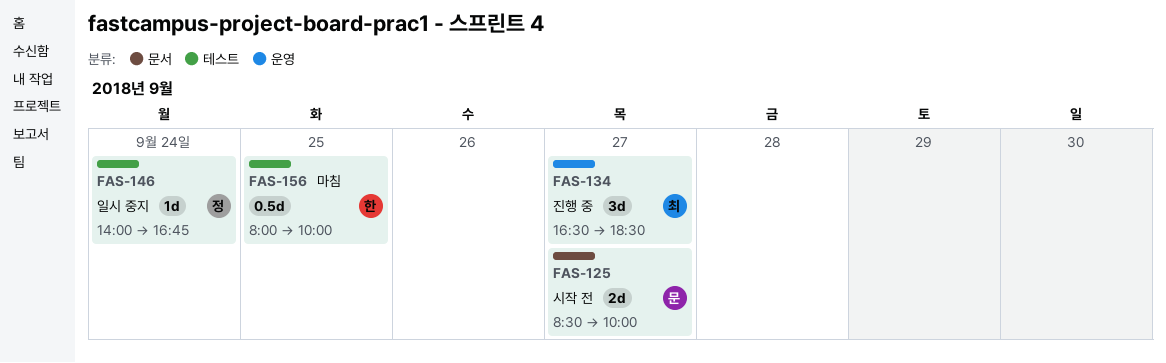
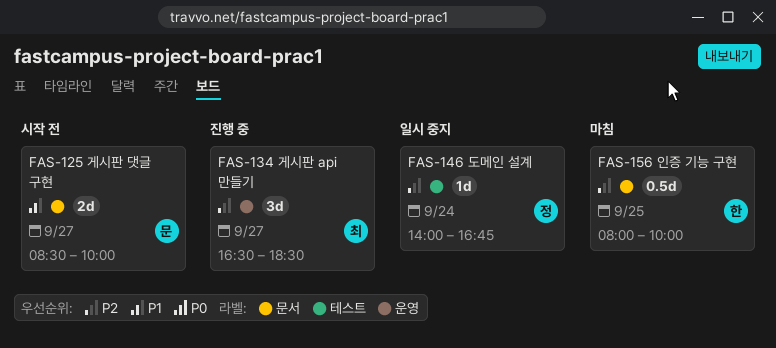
FAS-156, label: 테스트 -> 문서

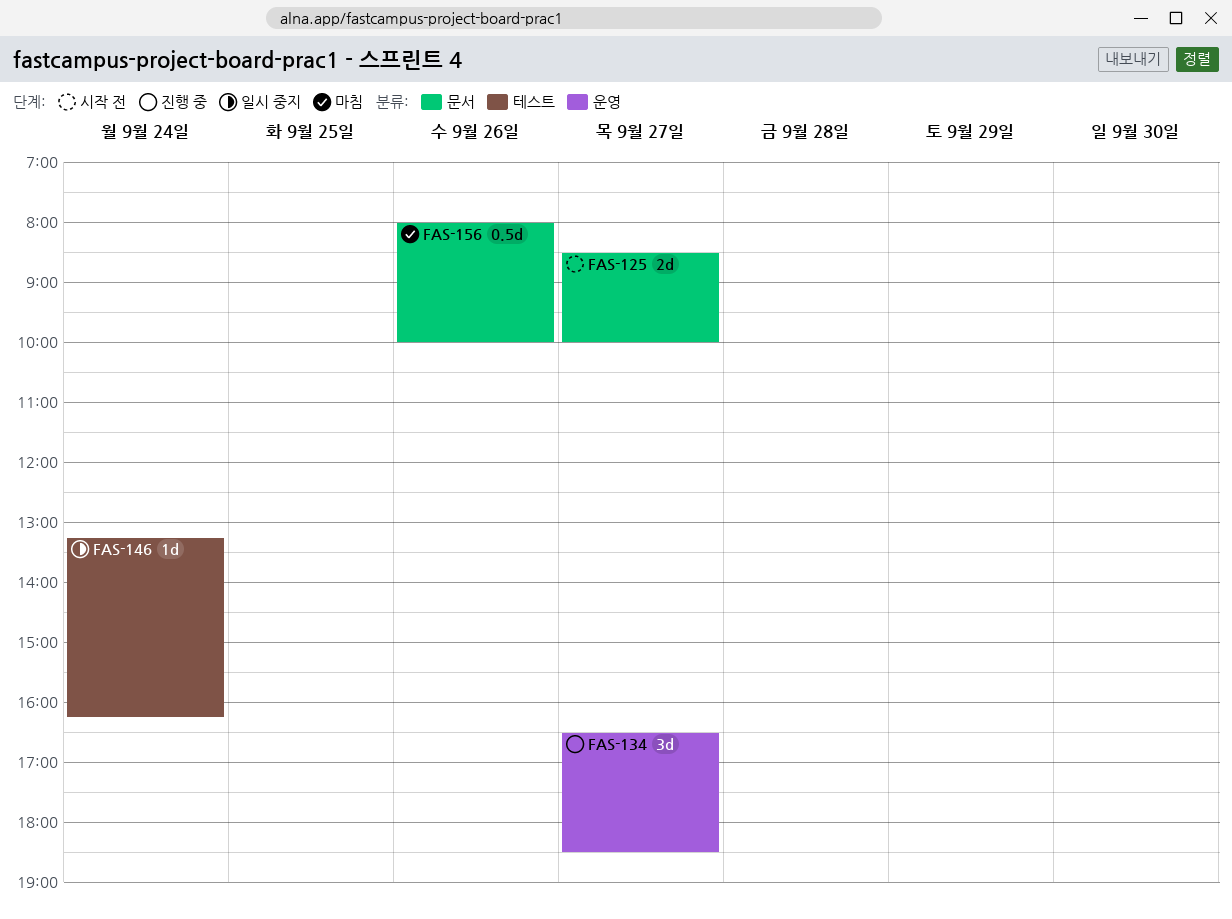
FAS-146, begins: 14:00 -> 13:15
FAS-146, ends: 16:45 -> 16:15
FAS-156, day: Sep 25 -> Sep 26

